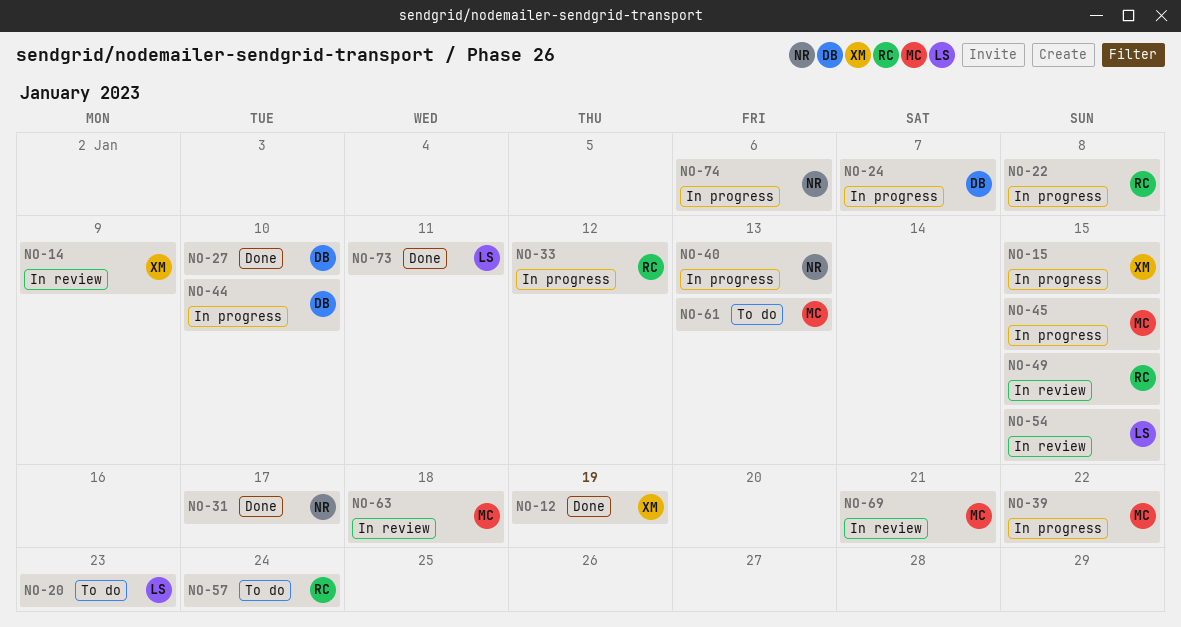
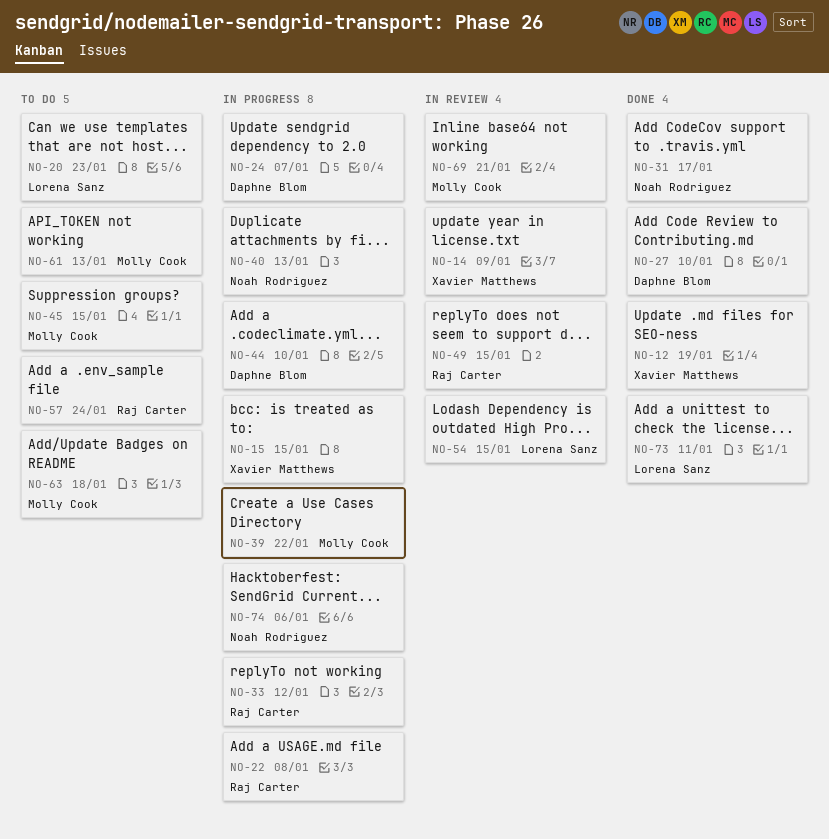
NO-45, status: In progress -> To do
NO-63, status: In review -> To do

